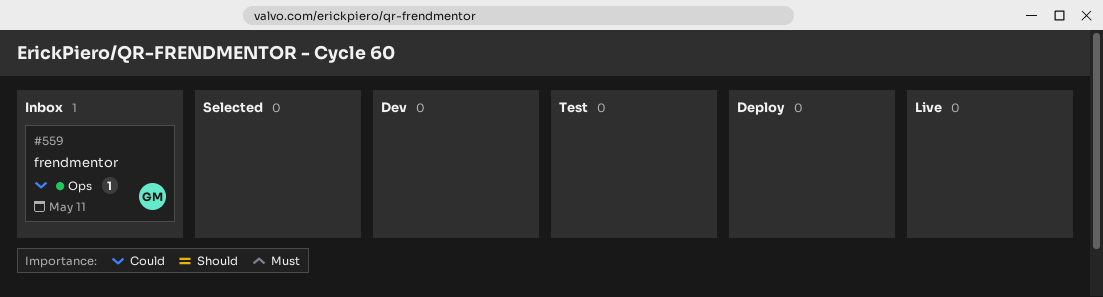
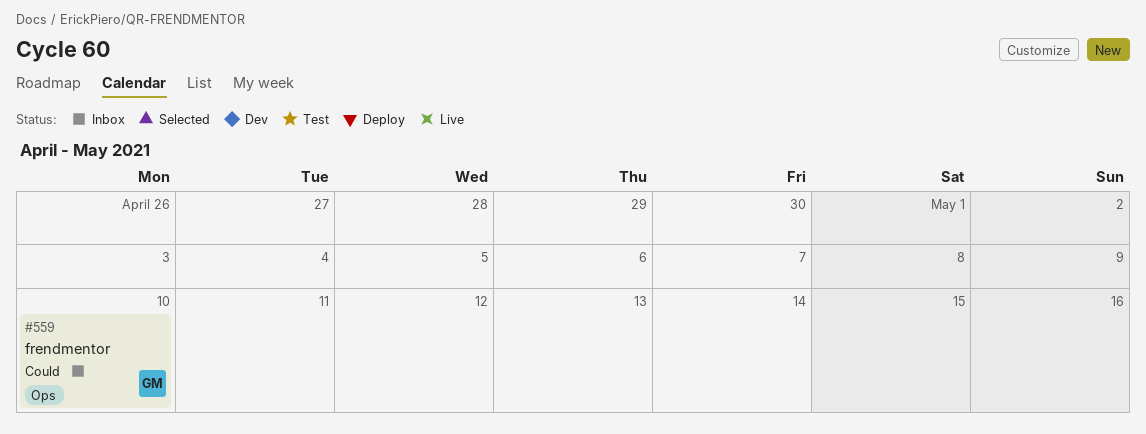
#559, due: May 11 -> May 10

